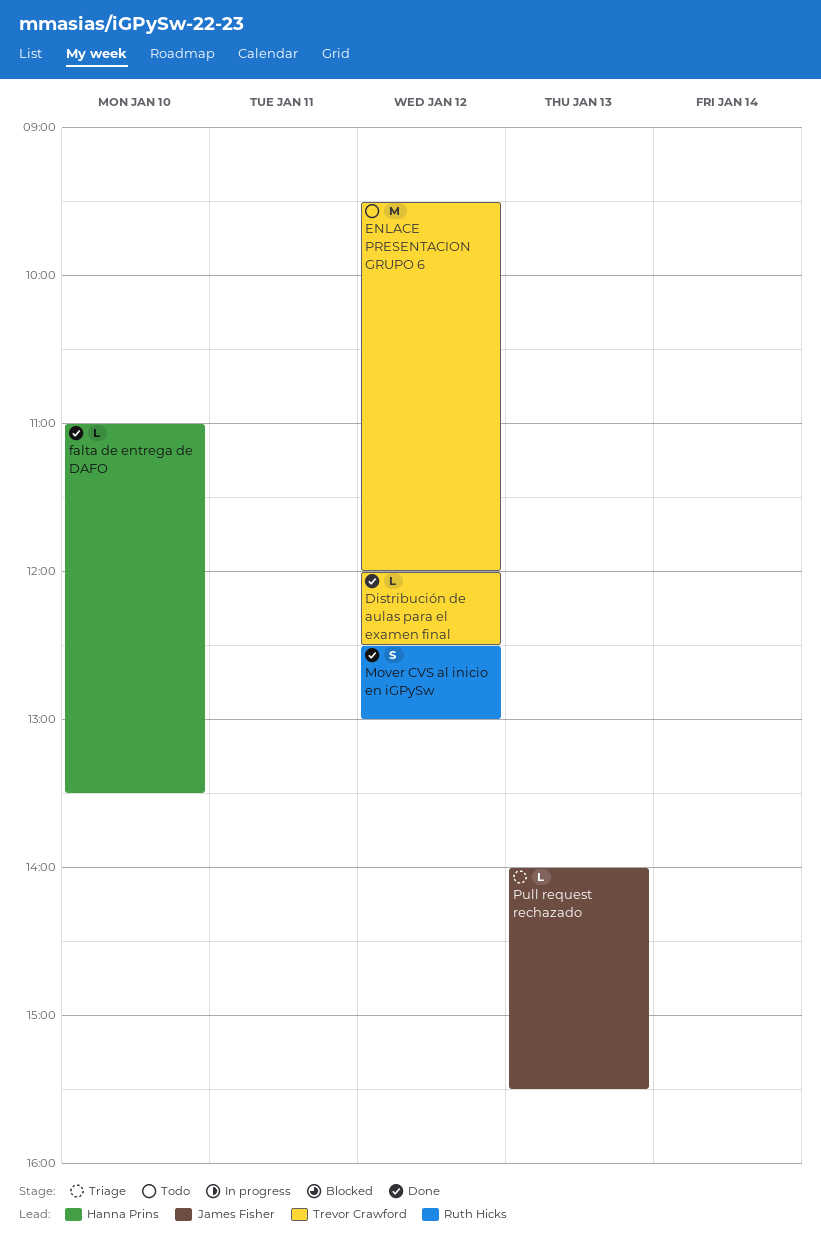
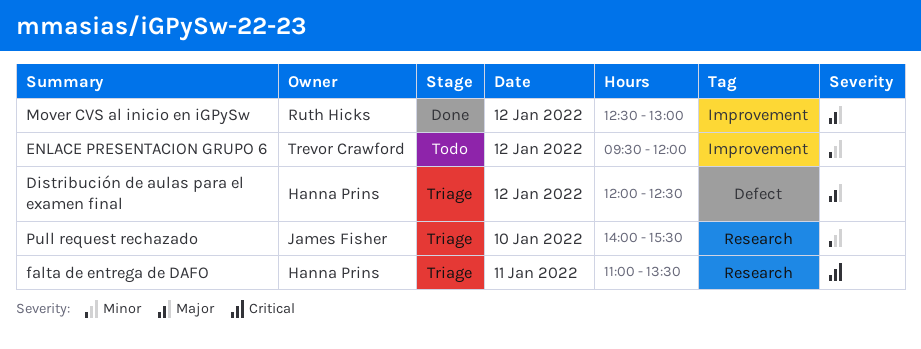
Distribución de aulas para el examen final, status: Done -> Triage
Distribución de aulas para el examen final, owner: Trevor Crawford -> Hanna Prins
falta de entrega de DAFO, status: Done -> Triage
falta de entrega de DAFO, day: Jan 10 -> Jan 11
Pull request rechazado, day: Jan 13 -> Jan 10

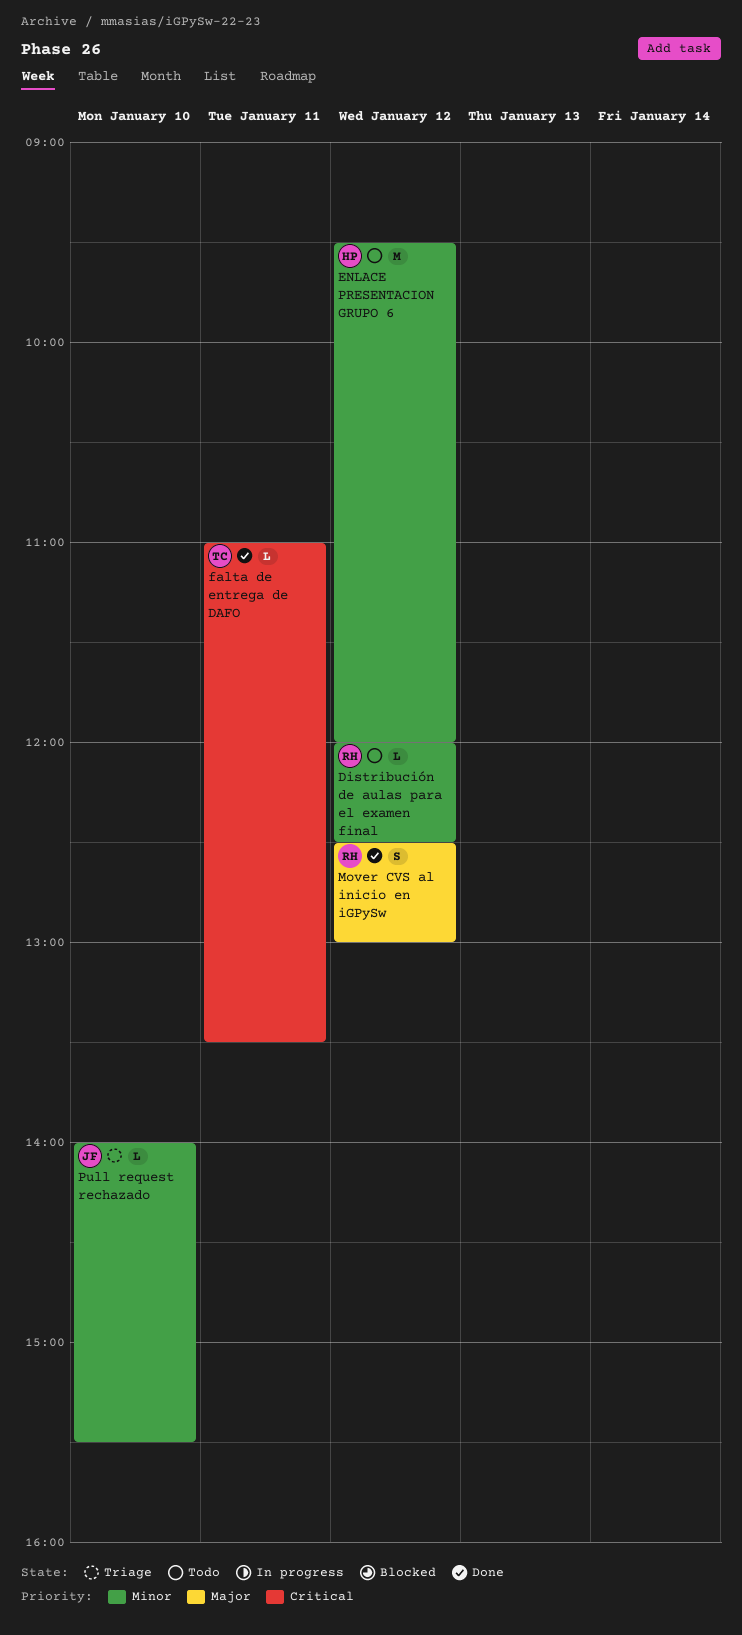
Distribución de aulas para el examen final, status: Triage -> Todo
Distribución de aulas para el examen final, owner: Hanna Prins -> Ruth Hicks
Distribución de aulas para el examen final, priority: Major -> Minor
ENLACE PRESENTACION GRUPO 6, owner: Trevor Crawford -> Hanna Prins
falta de entrega de DAFO, status: Triage -> Done
falta de entrega de DAFO, owner: Hanna Prins -> Trevor Crawford

